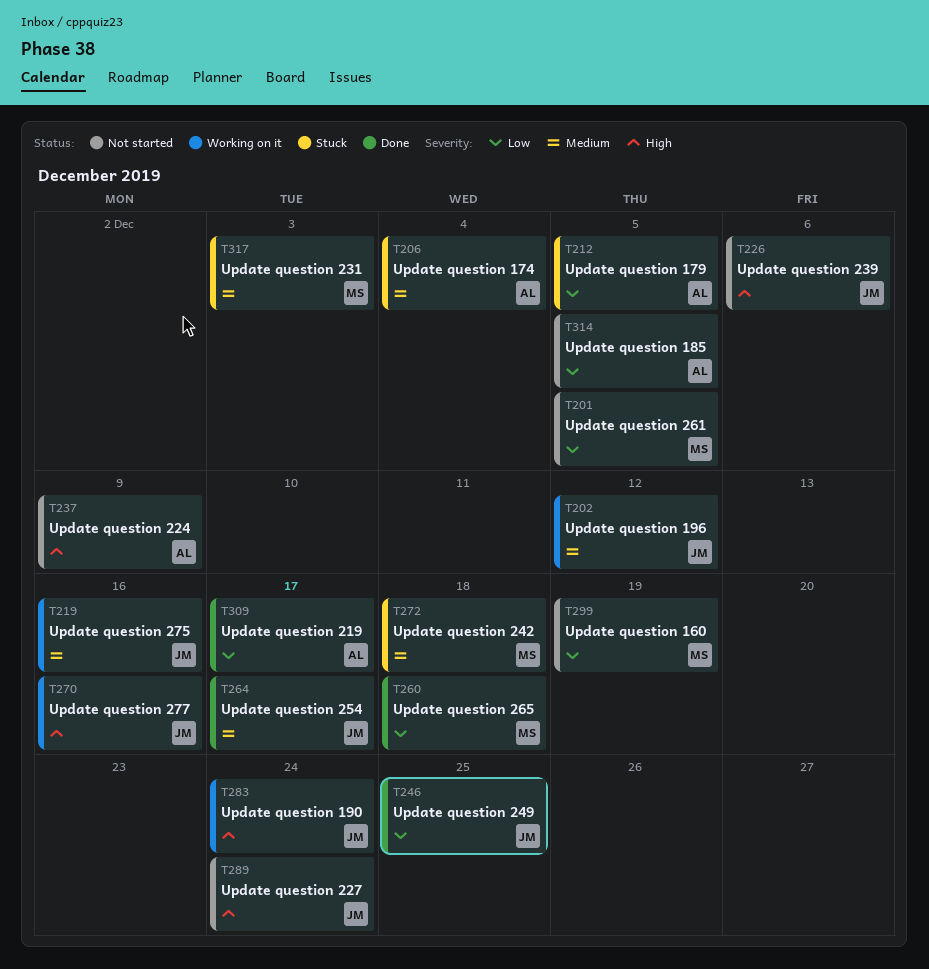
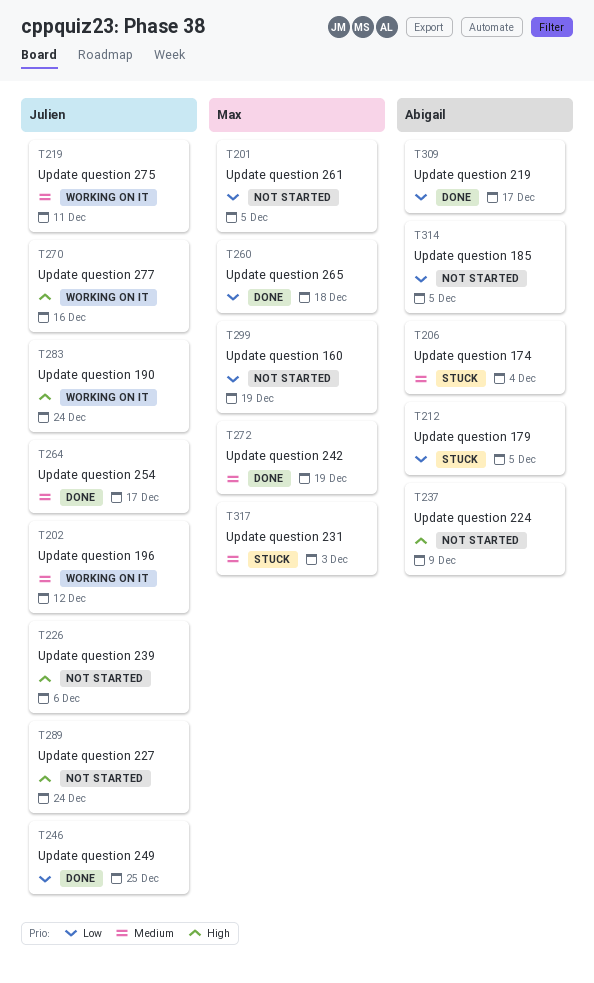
T219, due: Dec 16 -> Dec 11
T272, status: Stuck -> Done
T272, due: Dec 18 -> Dec 19

